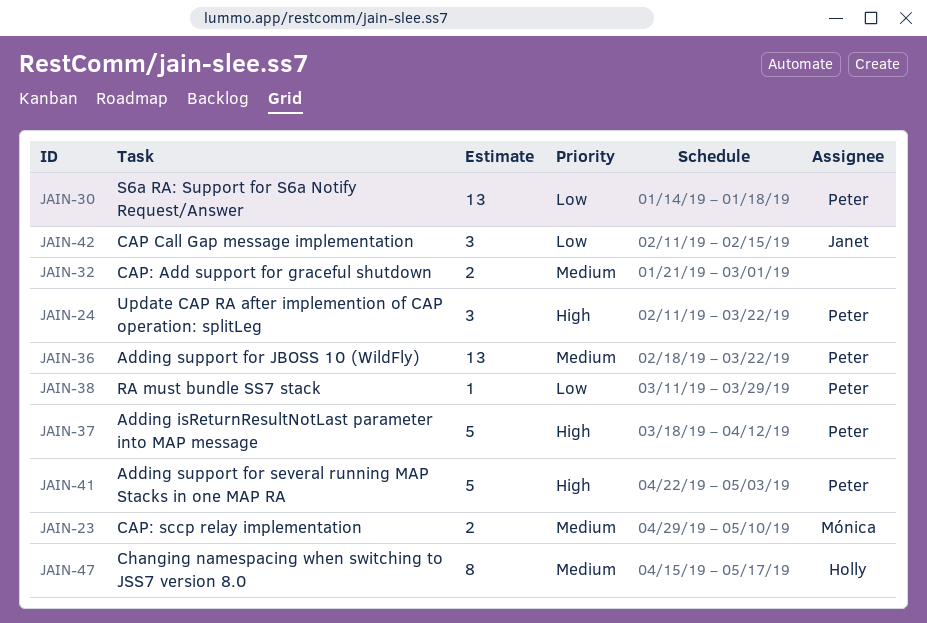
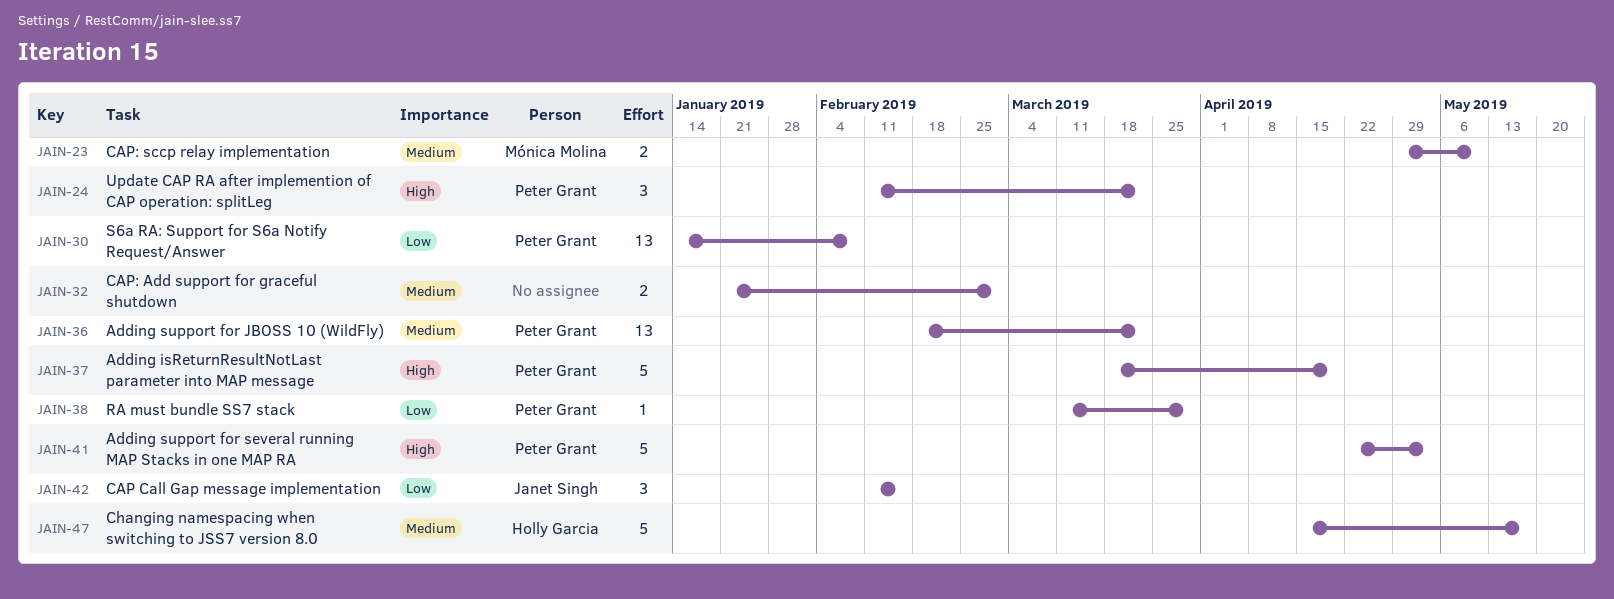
JAIN-30, due: Jan 18 -> Feb 8
JAIN-37, due: Apr 12 -> Apr 19
JAIN-47, estimate: 8 -> 5

